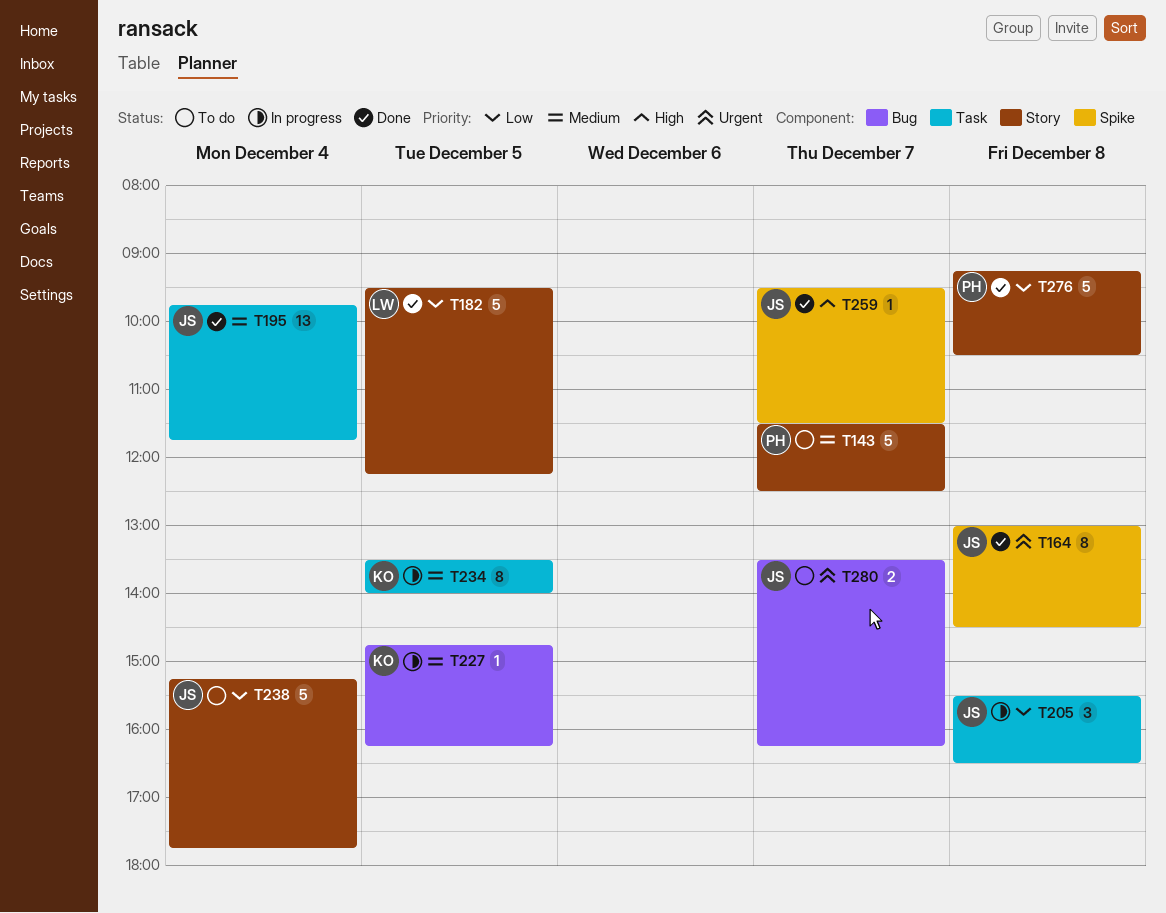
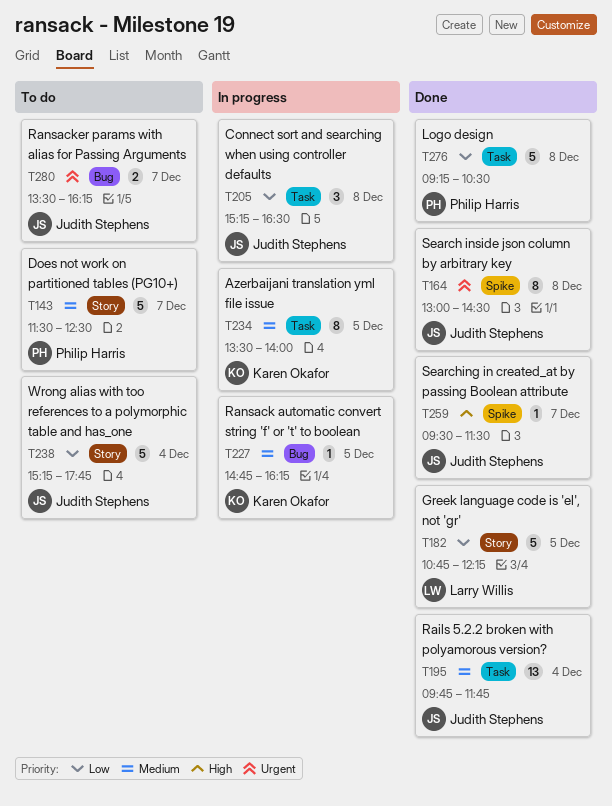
T182, begins: 09:30 -> 10:45
T205, begins: 15:30 -> 15:15
T276, label: Story -> Task

